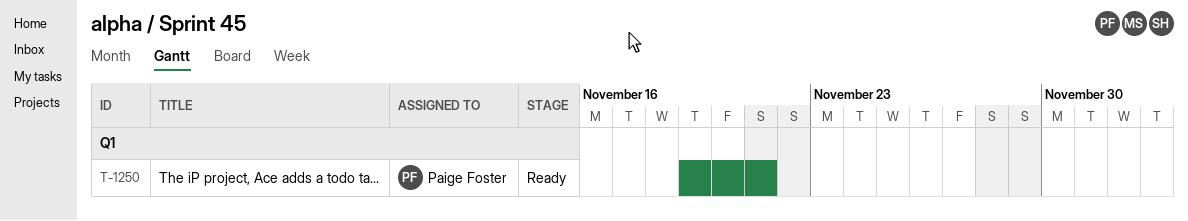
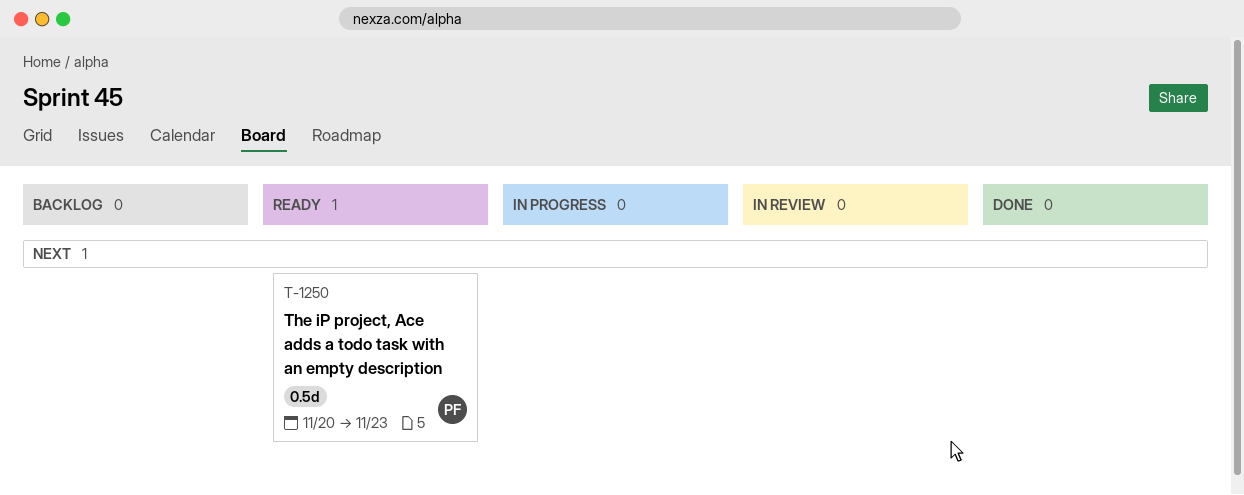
T-1250, start: Nov 19 -> Nov 20
T-1250, due: Nov 21 -> Nov 23

